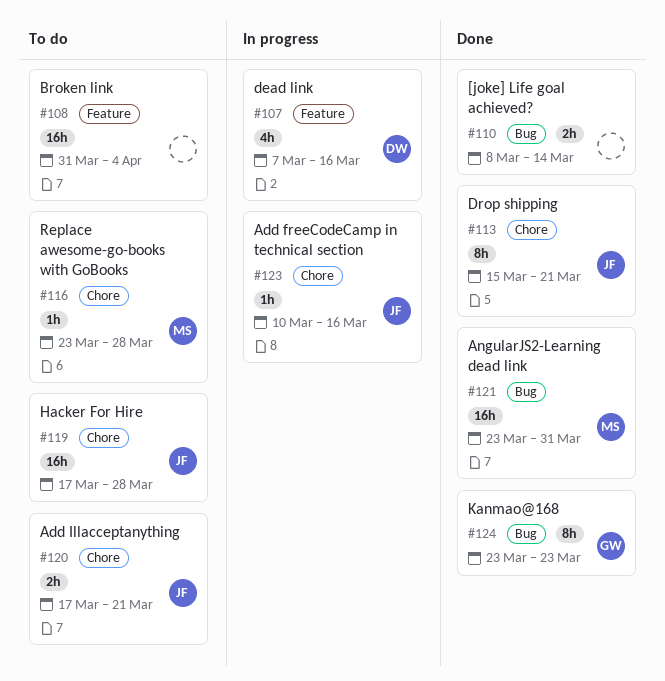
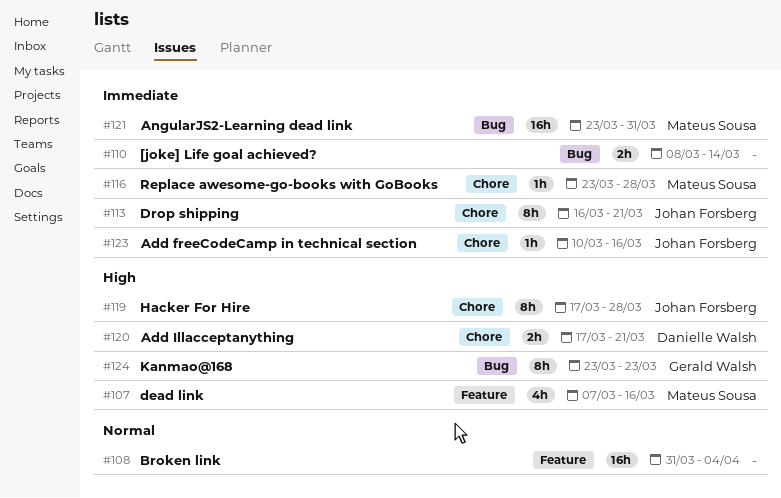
#107, owner: Danielle Walsh -> Mateus Sousa
#113, start: Mar 15 -> Mar 16
#119, estimate: 16h -> 8h
#120, owner: Johan Forsberg -> Danielle Walsh

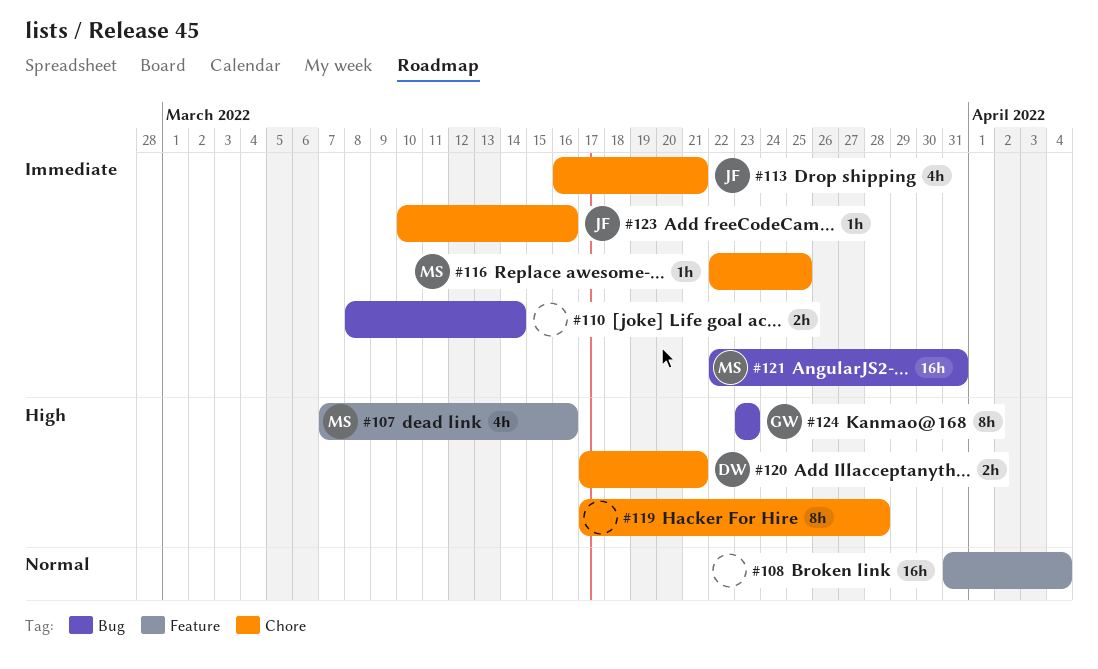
#113, estimate: 8h -> 4h
#116, start: Mar 23 -> Mar 22
#116, due: Mar 28 -> Mar 25
#119, owner: Johan Forsberg -> none
#121, start: Mar 23 -> Mar 22

